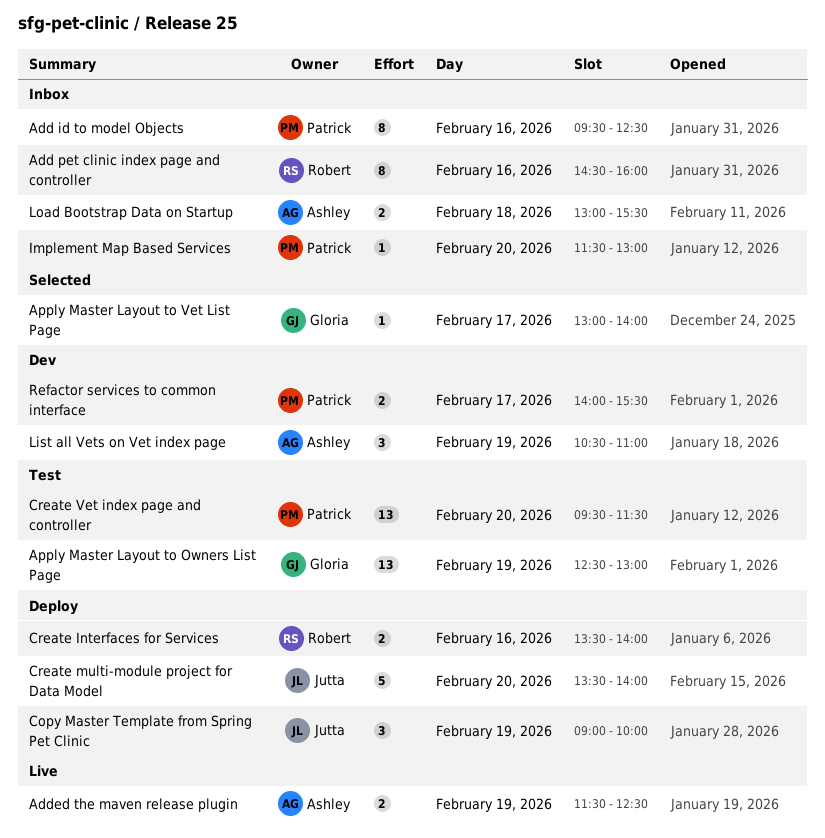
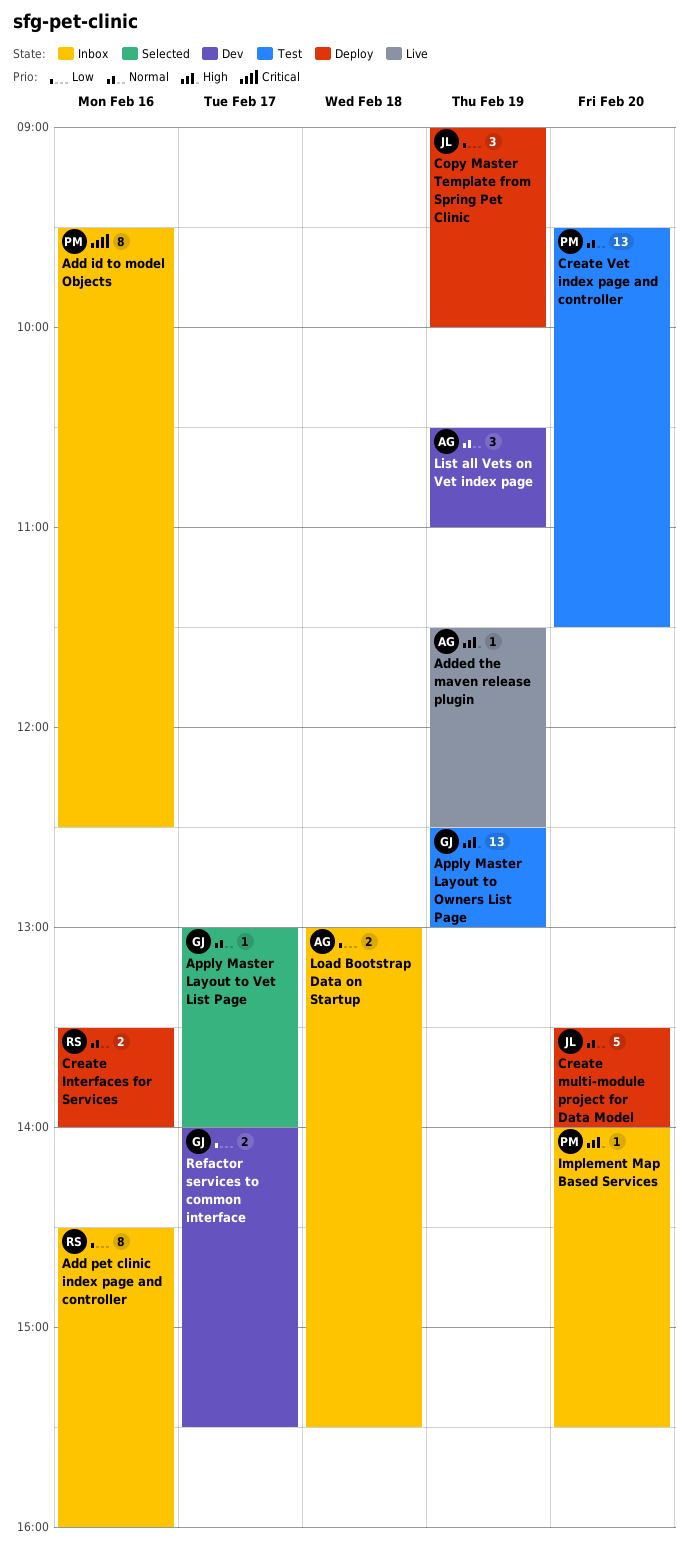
Added the maven release plugin, estimate: 2 -> 1
Implement Map Based Services, begins: 11:30 -> 14:00
Implement Map Based Services, ends: 13:00 -> 15:30
Refactor services to common interface, owner: Patrick -> Gloria

